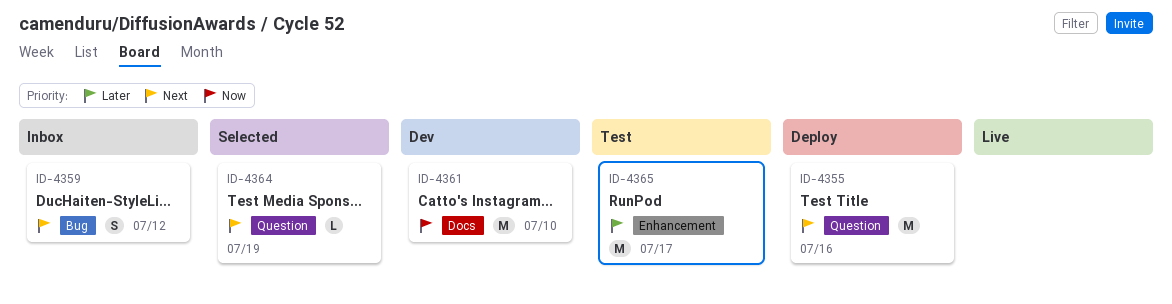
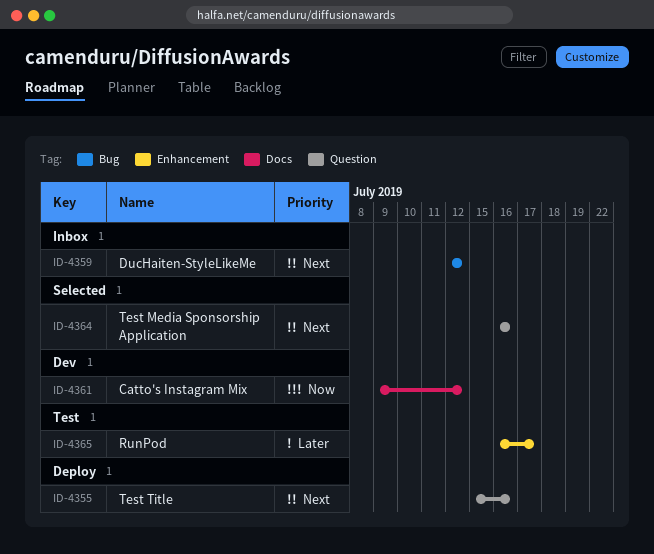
ID-4361, due: Jul 10 -> Jul 12
ID-4364, due: Jul 19 -> Jul 16

